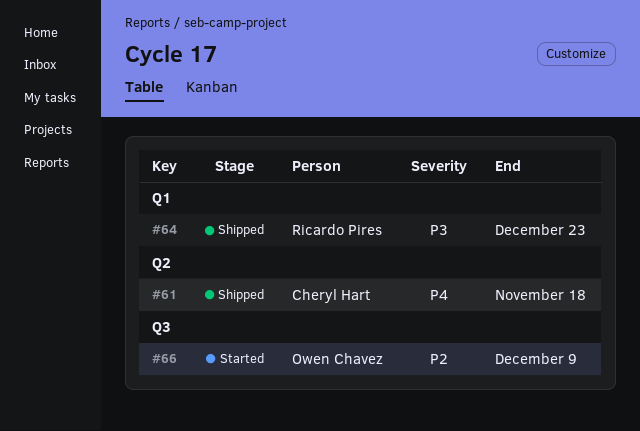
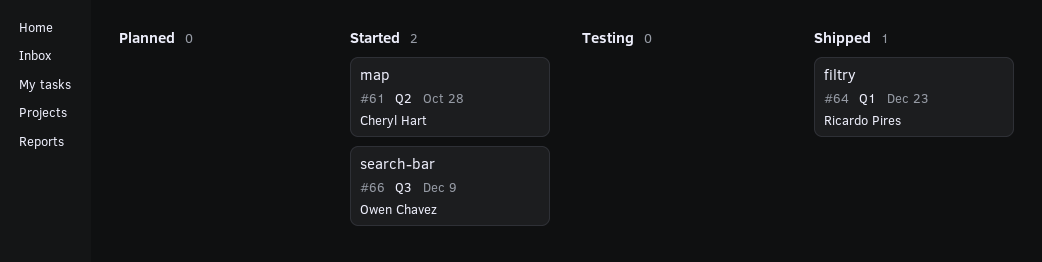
#61, status: Shipped -> Started
#61, due: Nov 18 -> Oct 28

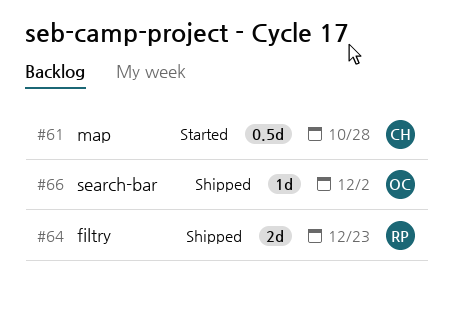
#66, status: Started -> Shipped
#66, due: Dec 9 -> Dec 2

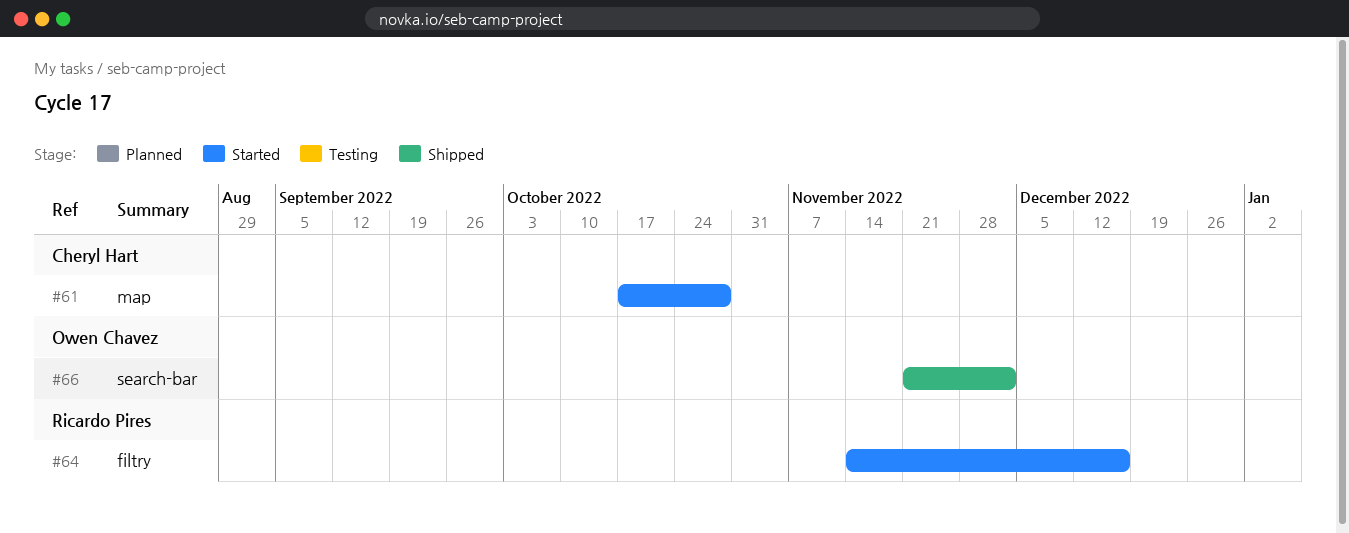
#64, status: Shipped -> Started
#64, due: Dec 23 -> Dec 16

